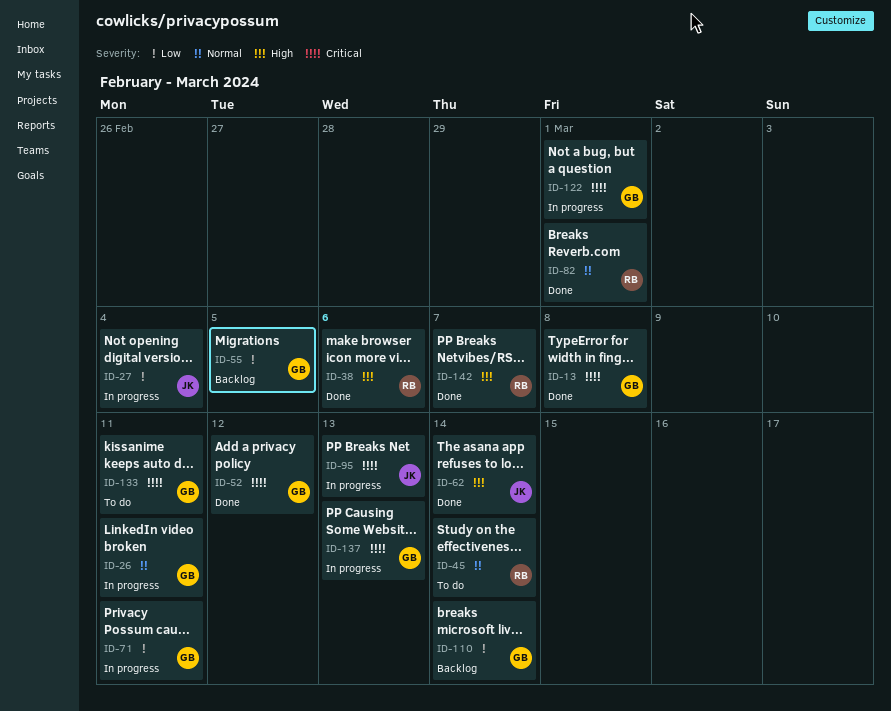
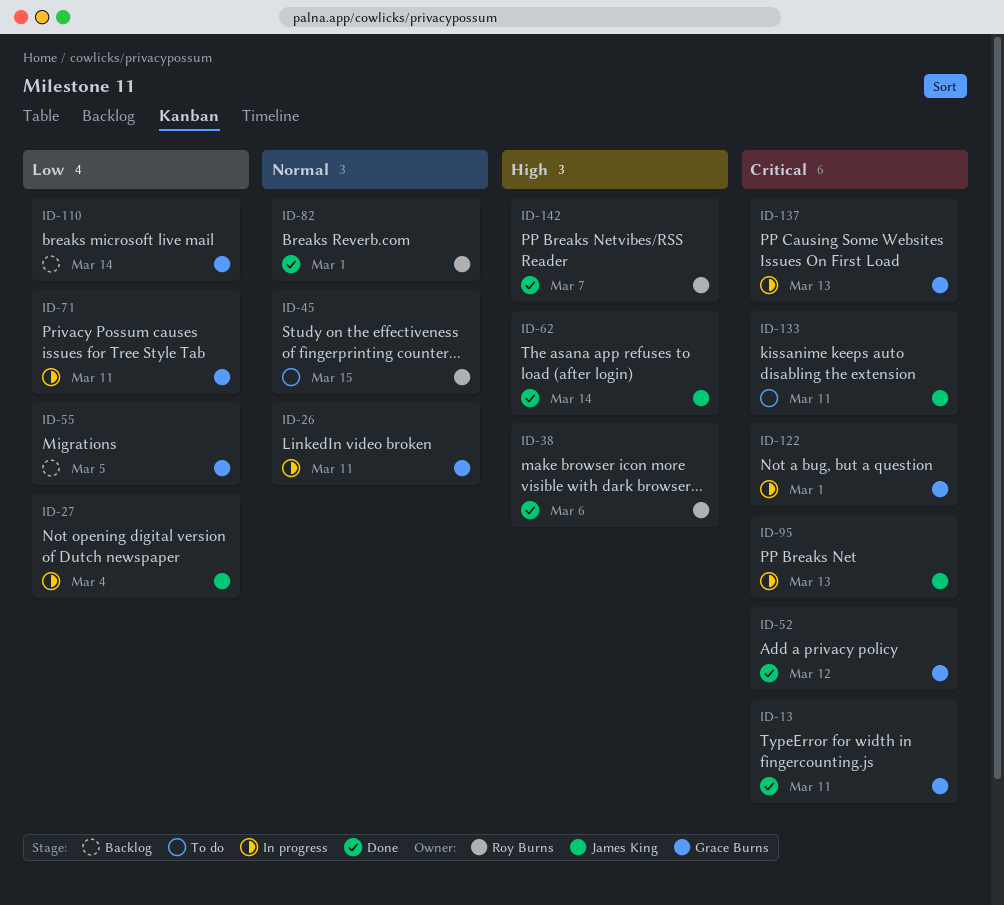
ID-13, due: Mar 8 -> Mar 11
ID-45, due: Mar 14 -> Mar 15
ID-133, owner: Grace Burns -> James King

